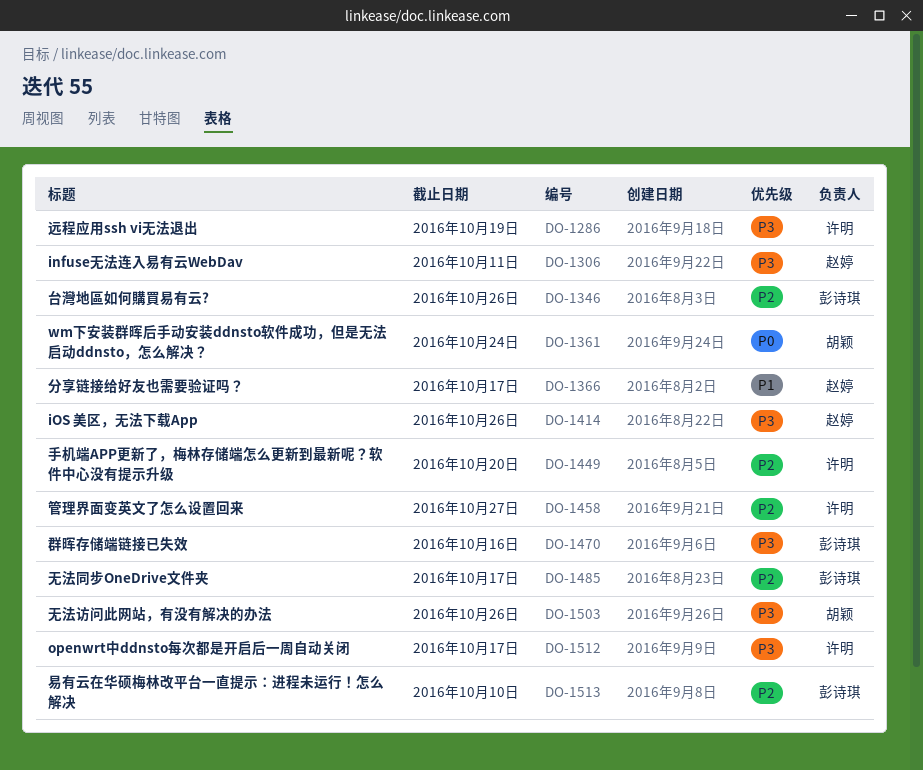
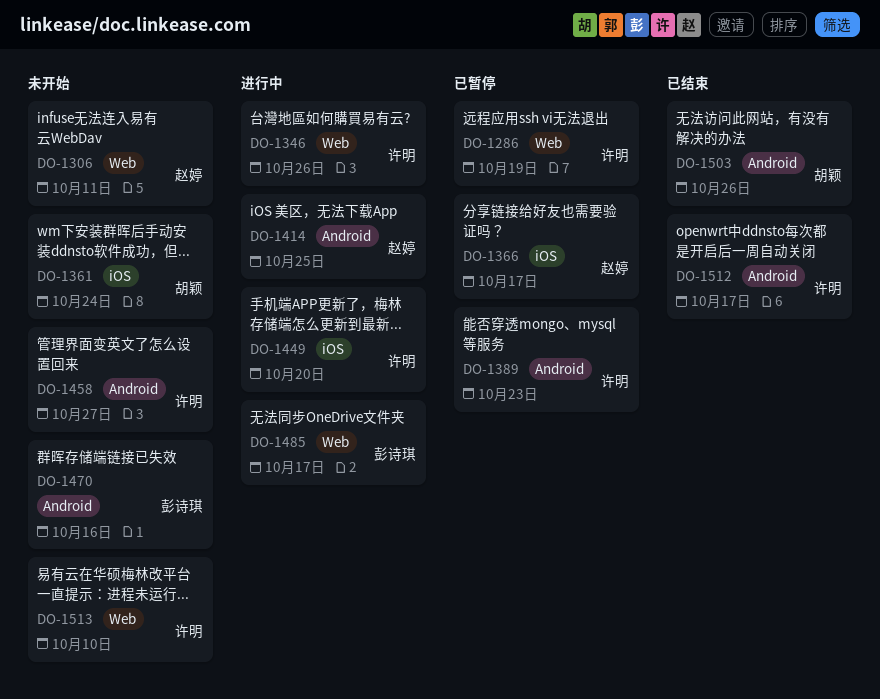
DO-1346, owner: 彭诗琪 -> 许明
DO-1389: none -> present
DO-1414, due: Oct 26 -> Oct 25
DO-1513, owner: 彭诗琪 -> 许明

